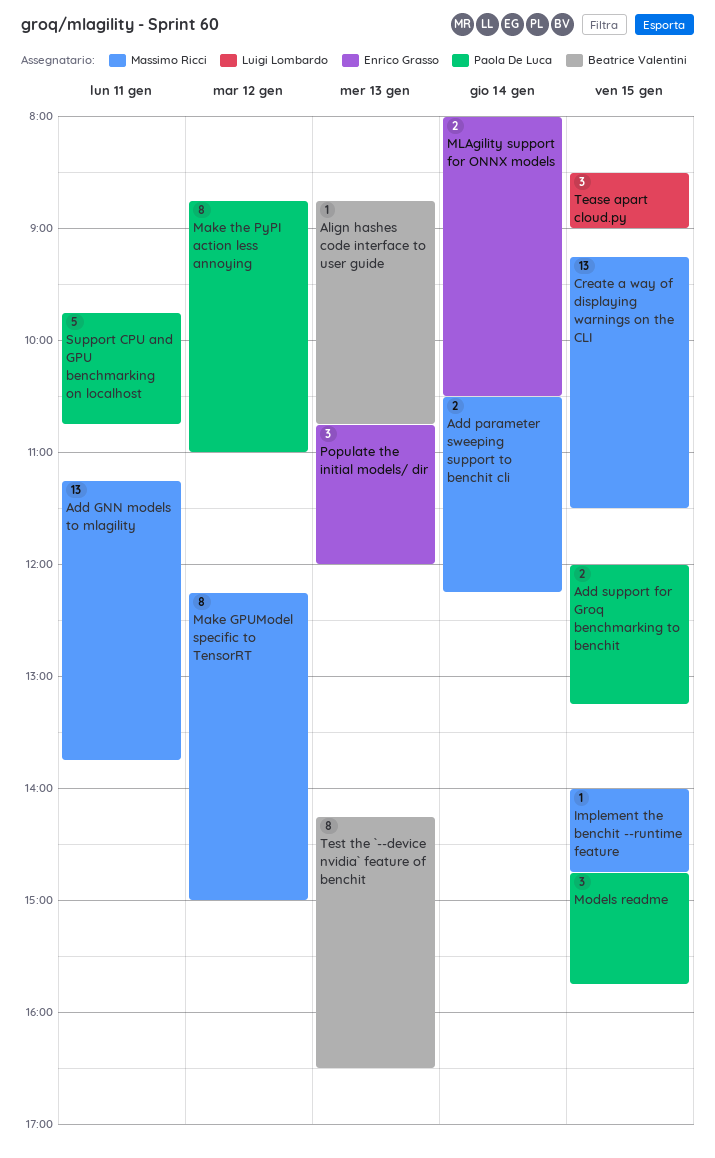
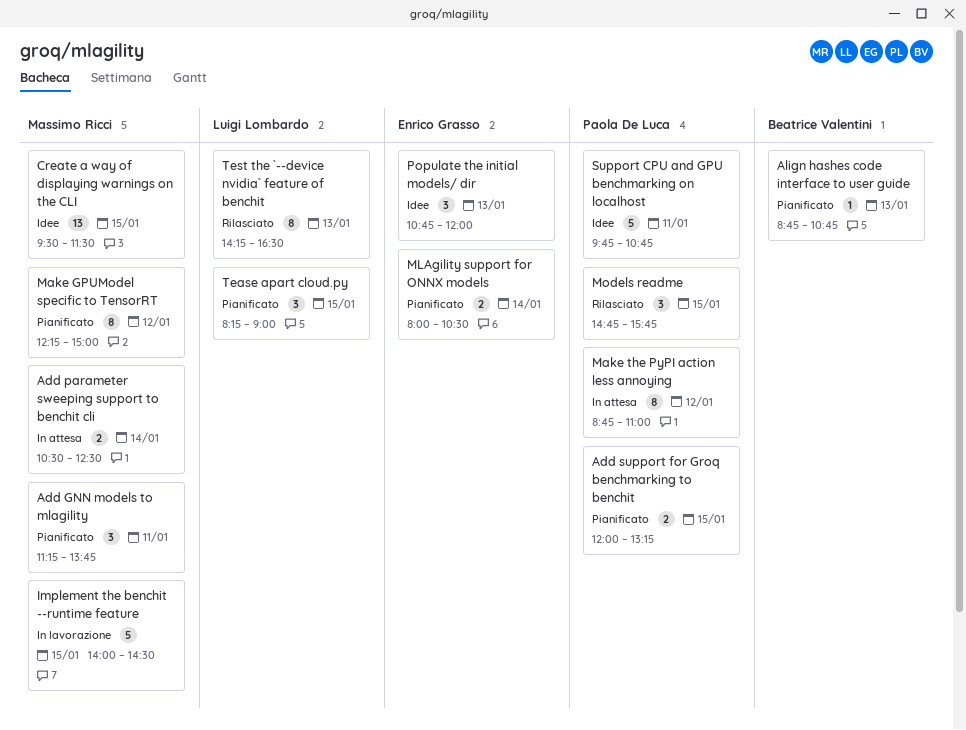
Add GNN models to mlagility, estimate: 13 -> 3
Add parameter sweeping support to benchit cli, ends: 12:15 -> 12:30
Create a way of displaying warnings on the CLI, begins: 09:15 -> 09:30
Implement the benchit --runtime feature, estimate: 1 -> 5
Implement the benchit --runtime feature, ends: 14:45 -> 14:30
Tease apart cloud.py, begins: 08:30 -> 08:15
Test the `--device nvidia` feature of benchit, owner: Beatrice Valentini -> Luigi Lombardo

